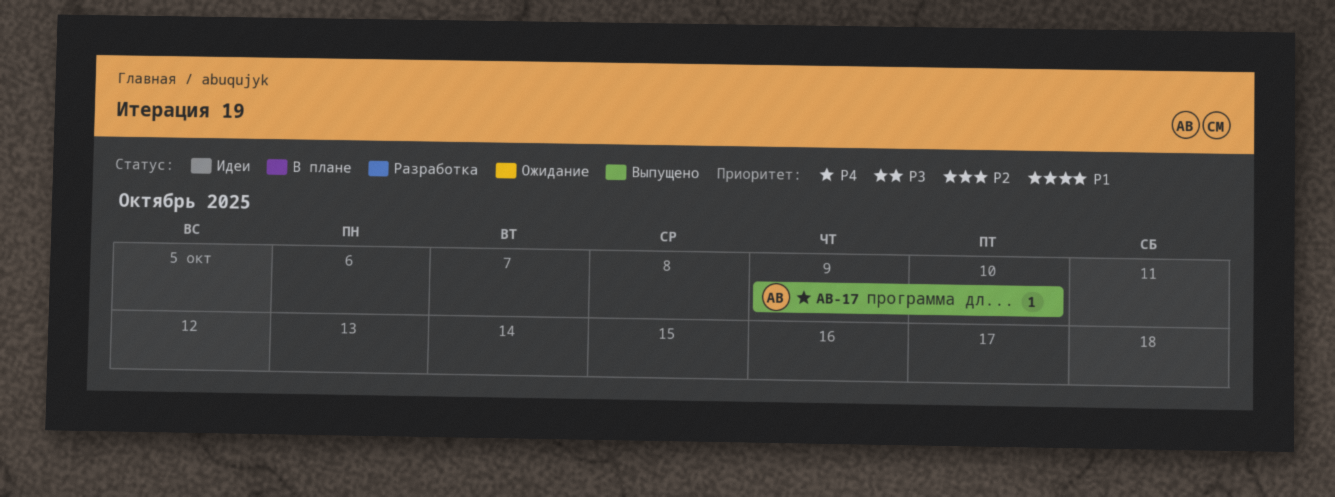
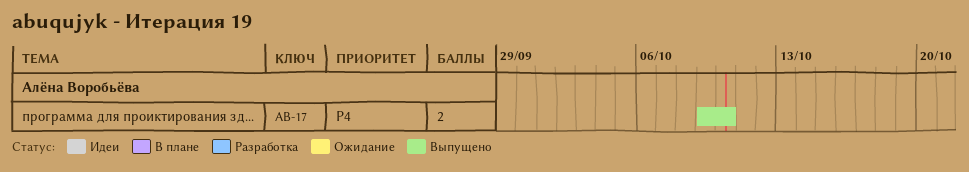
AB-17, estimate: 1 -> 2

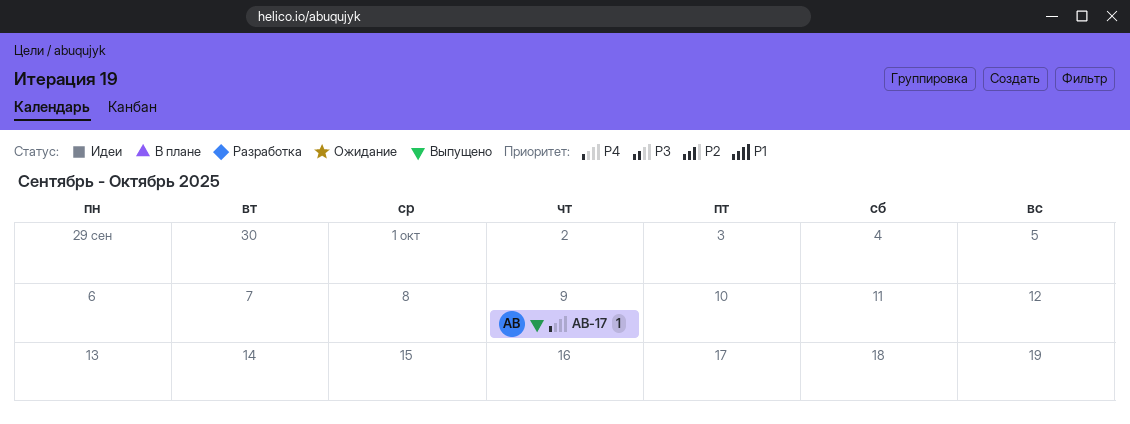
AB-17, estimate: 2 -> 1
AB-17, due: Oct 10 -> Oct 9

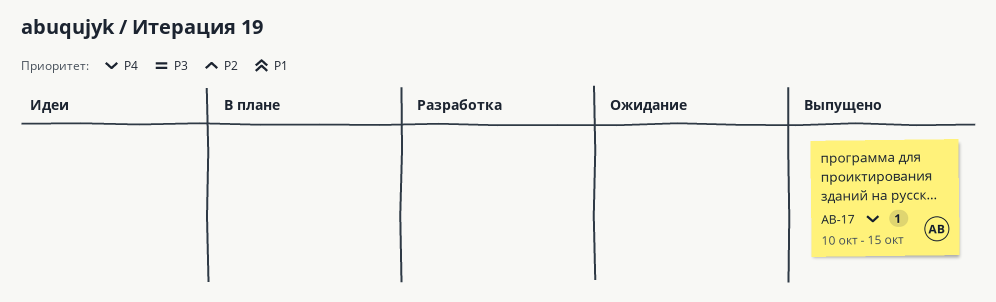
AB-17, start: Oct 9 -> Oct 10
AB-17, due: Oct 9 -> Oct 15

